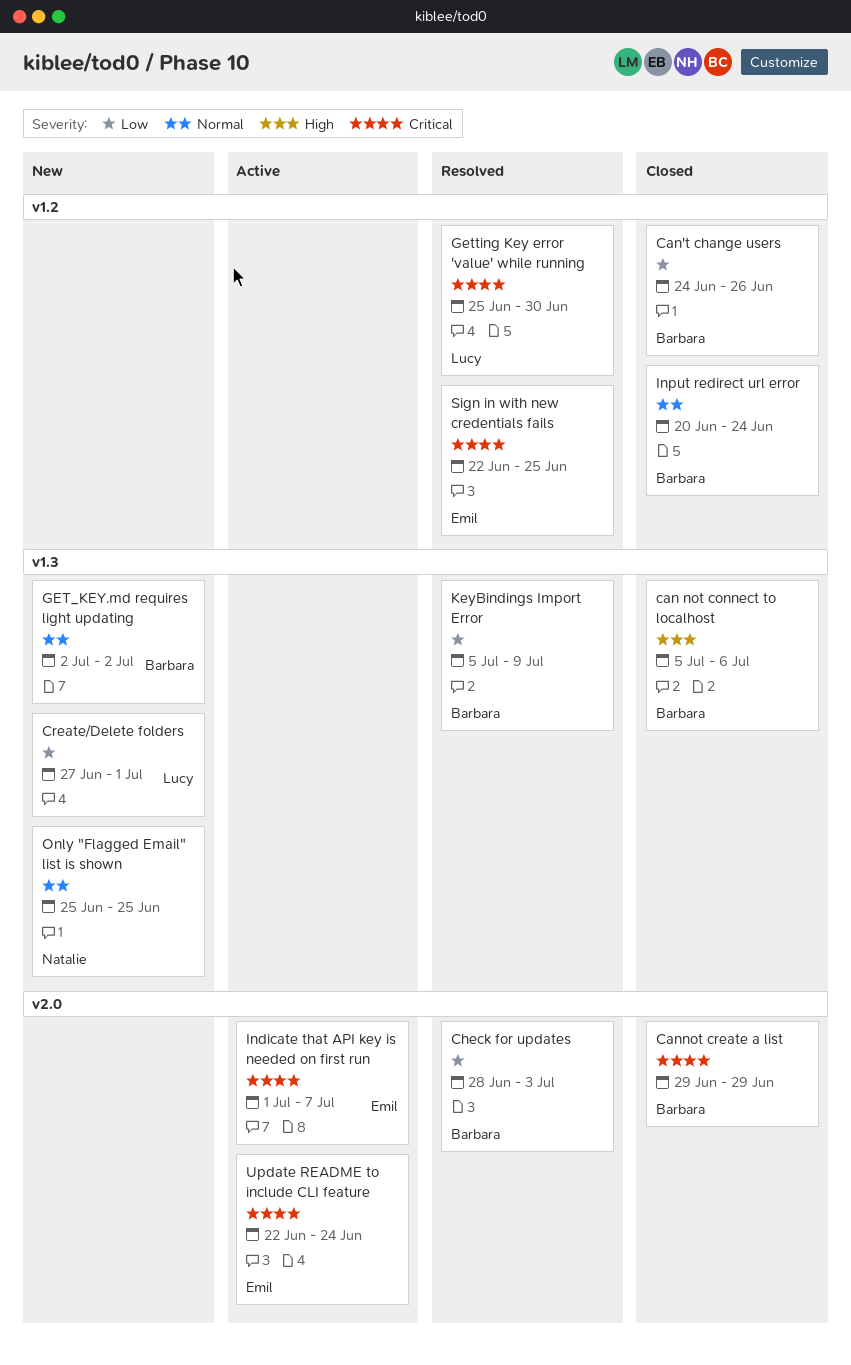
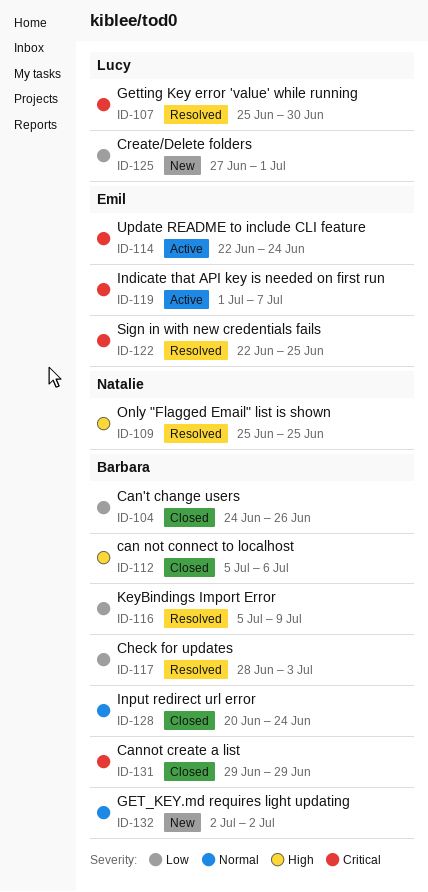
Only "Flagged Email" list is shown, status: New -> Resolved
Only "Flagged Email" list is shown, priority: Normal -> High

